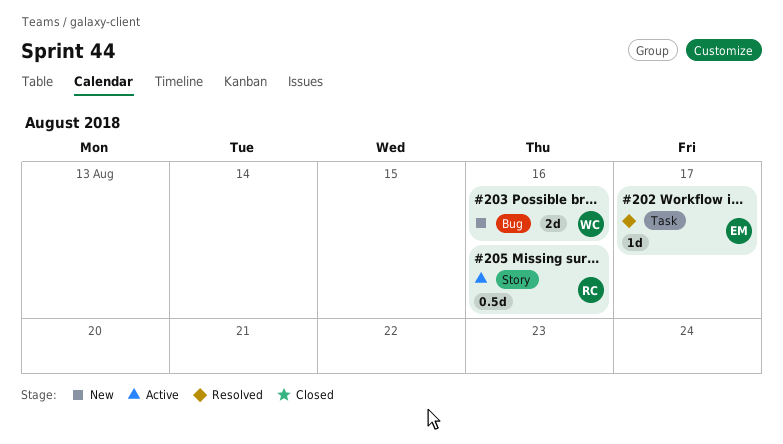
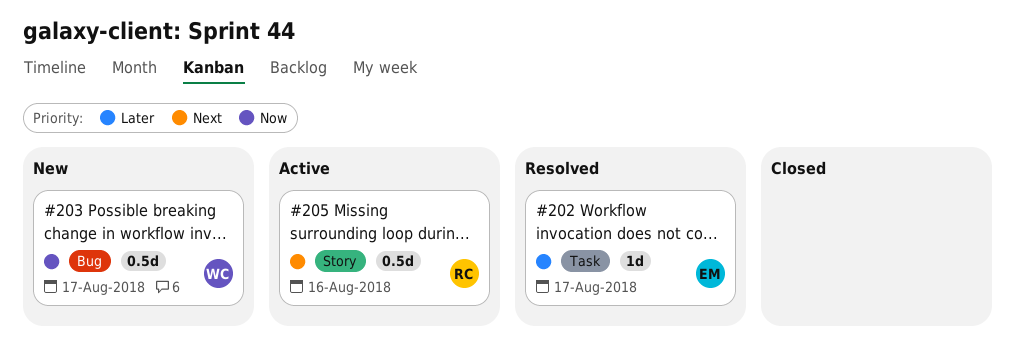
#203, estimate: 2d -> 0.5d
#203, due: Aug 16 -> Aug 17

